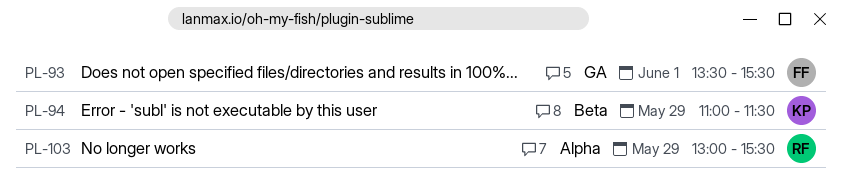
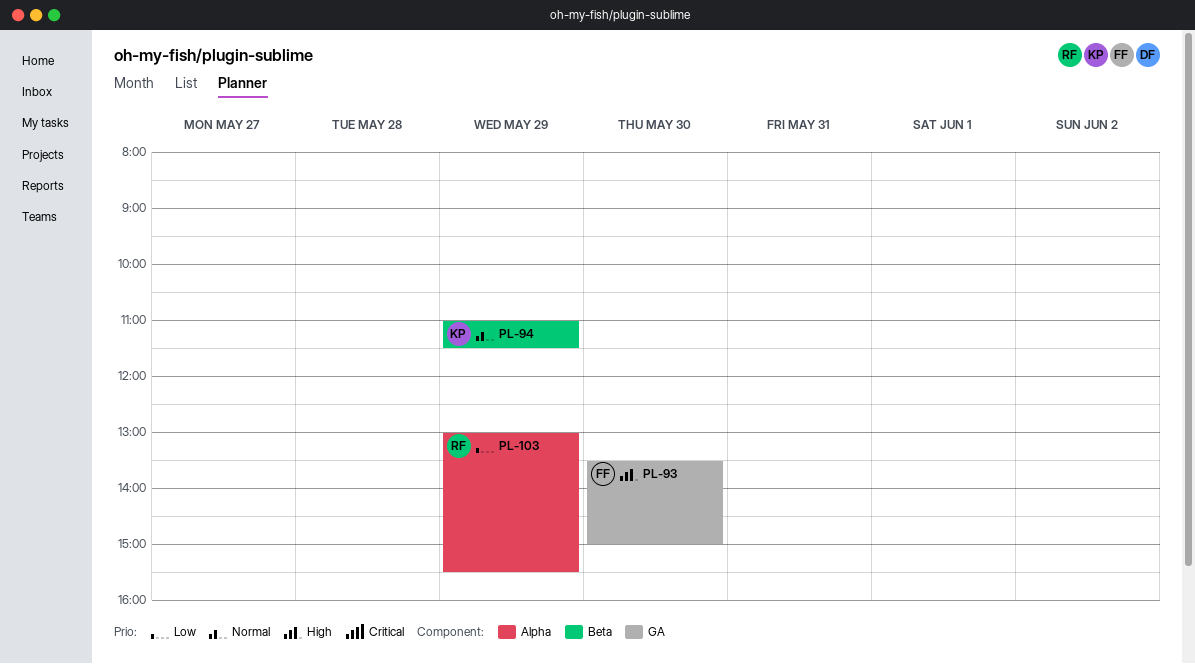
PL-93, day: Jun 1 -> May 30
PL-93, ends: 15:30 -> 15:00

